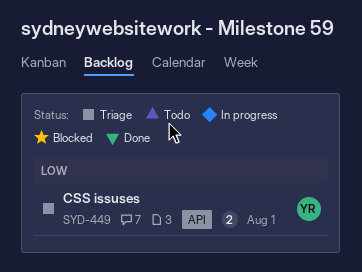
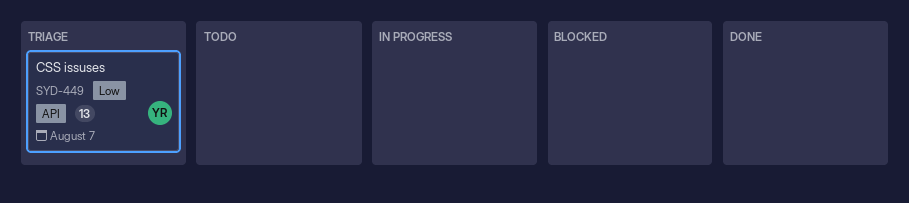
SYD-449, estimate: 2 -> 13
SYD-449, due: Aug 1 -> Aug 7

